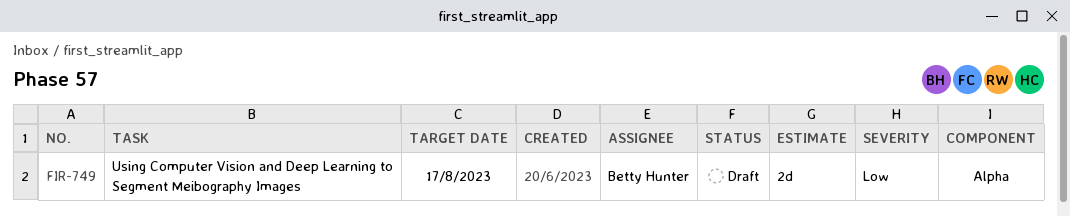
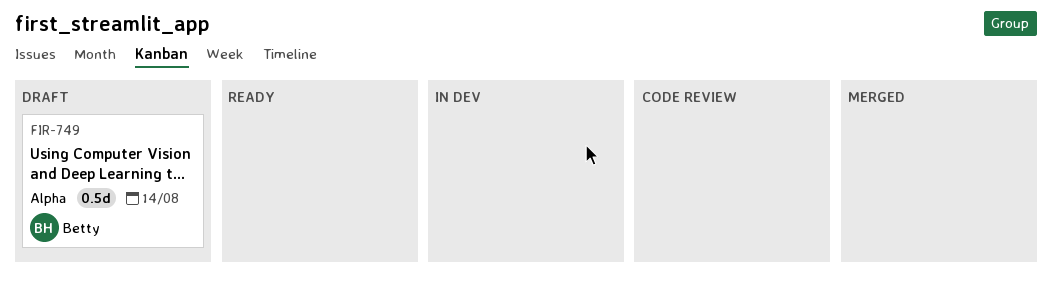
FIR-749, estimate: 2d -> 0.5d
FIR-749, due: Aug 17 -> Aug 14

